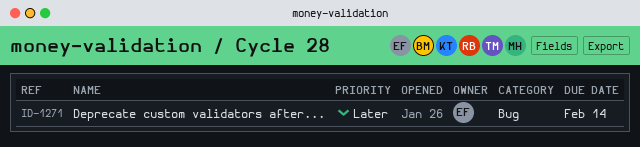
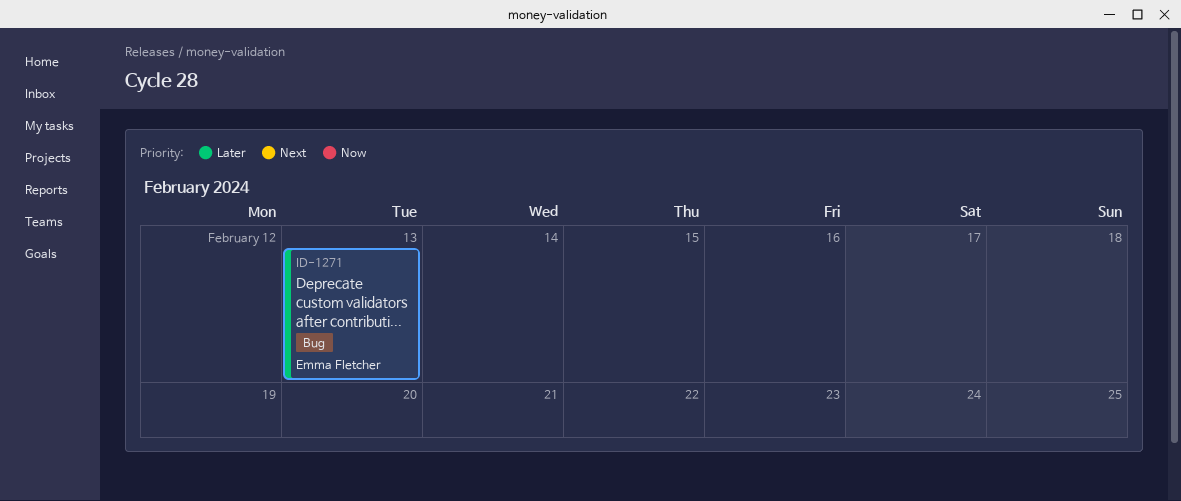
ID-1271, due: Feb 14 -> Feb 13

